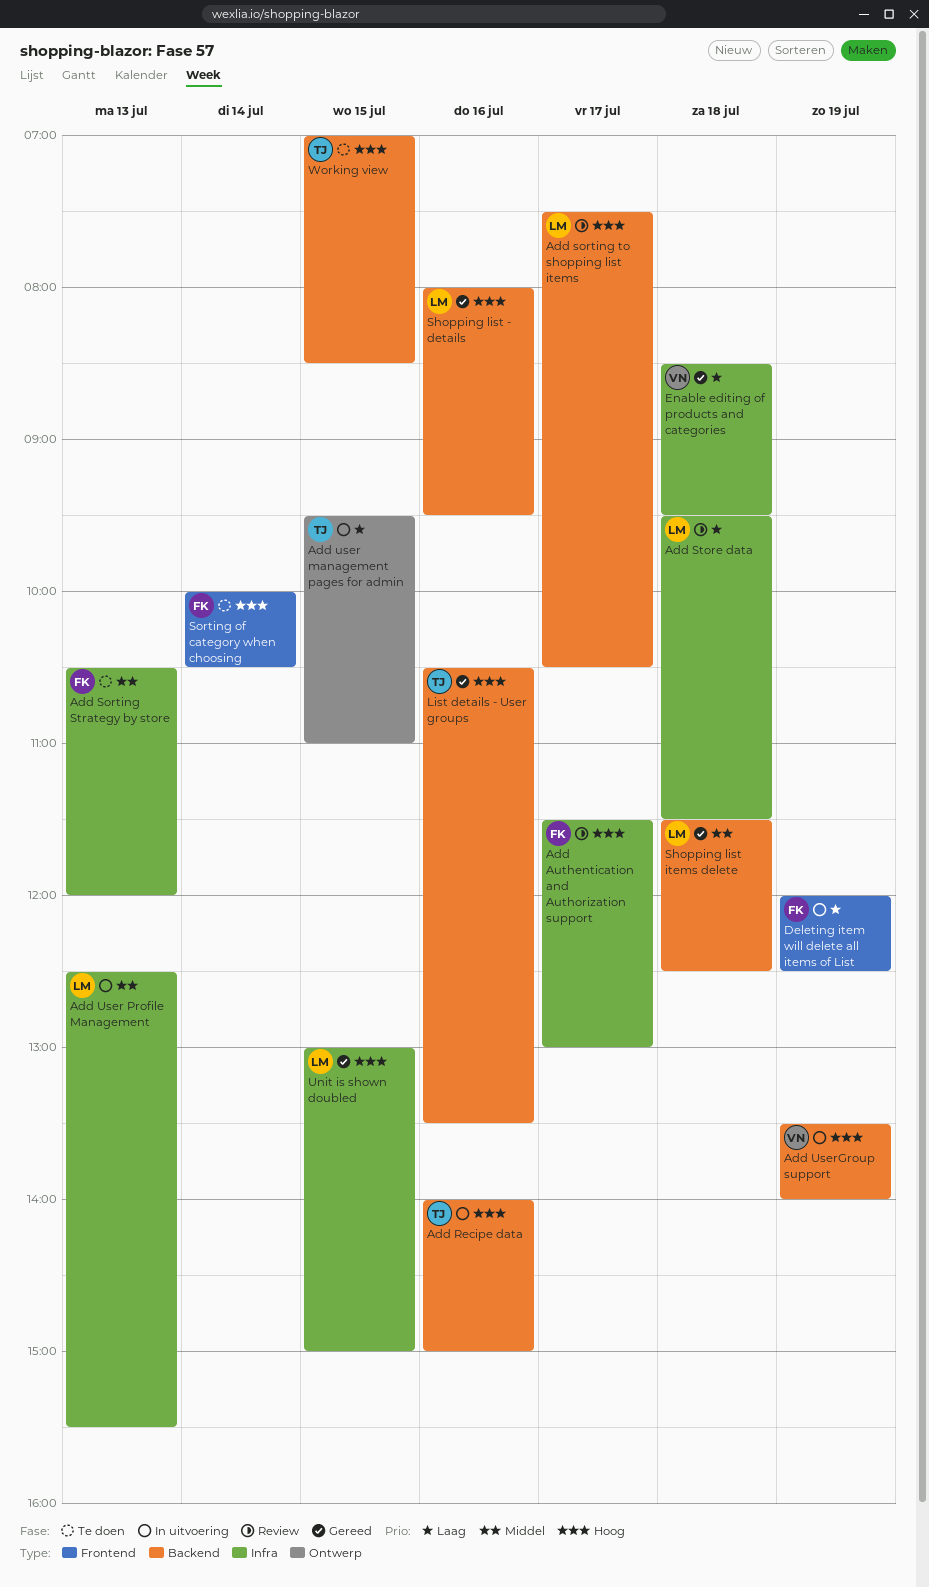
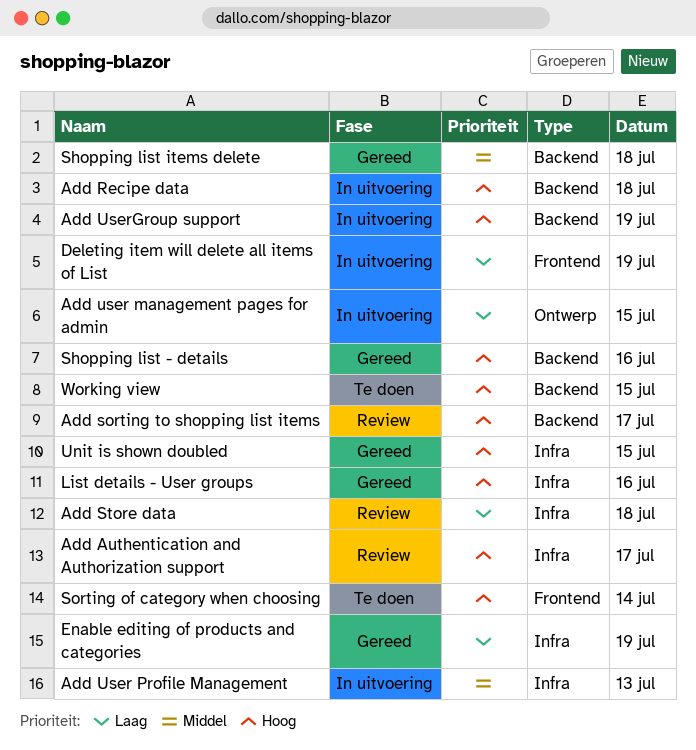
Add Recipe data, day: Jul 16 -> Jul 18
Add Sorting Strategy by store: present -> none
Enable editing of products and categories, day: Jul 18 -> Jul 19
List details - User groups, label: Backend -> Infra

